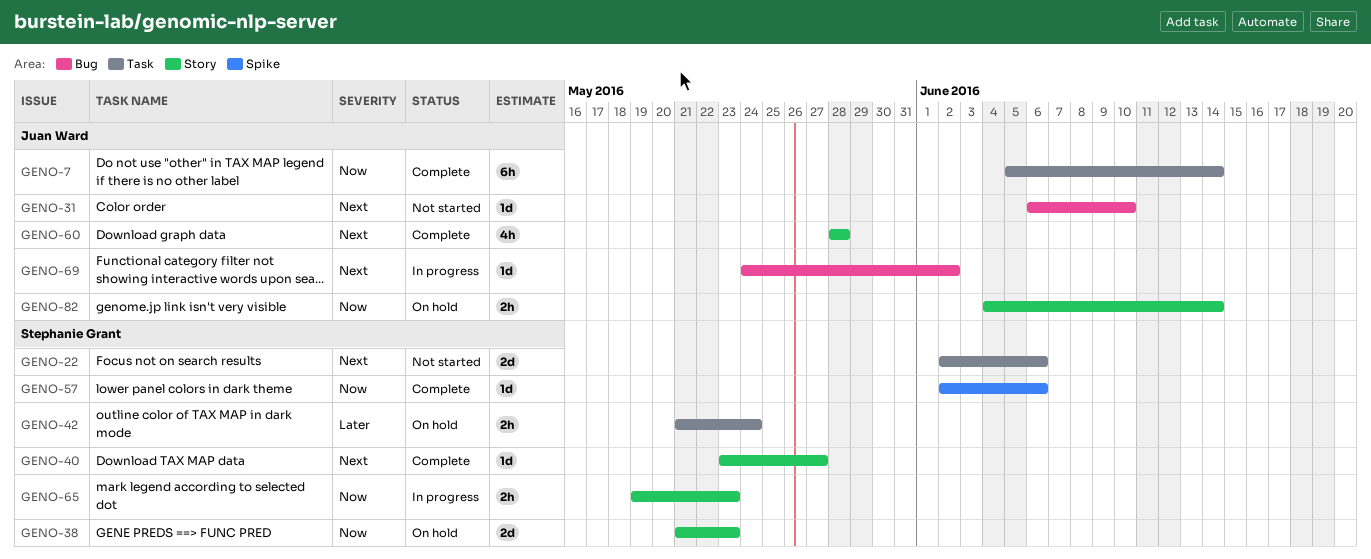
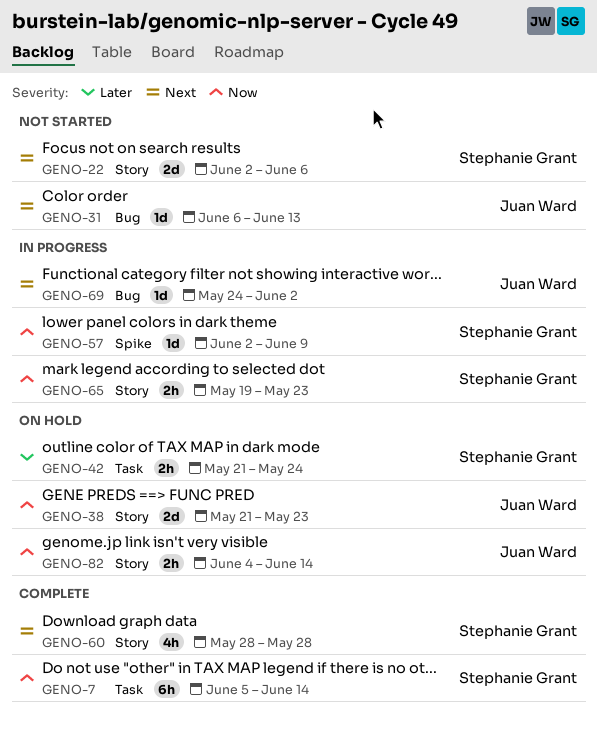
GENO-7, owner: Juan Ward -> Stephanie Grant
GENO-22, label: Task -> Story
GENO-31, due: Jun 10 -> Jun 13
GENO-38, owner: Stephanie Grant -> Juan Ward
GENO-40: present -> none
GENO-57, status: Complete -> In progress
GENO-57, due: Jun 6 -> Jun 9
GENO-60, owner: Juan Ward -> Stephanie Grant

